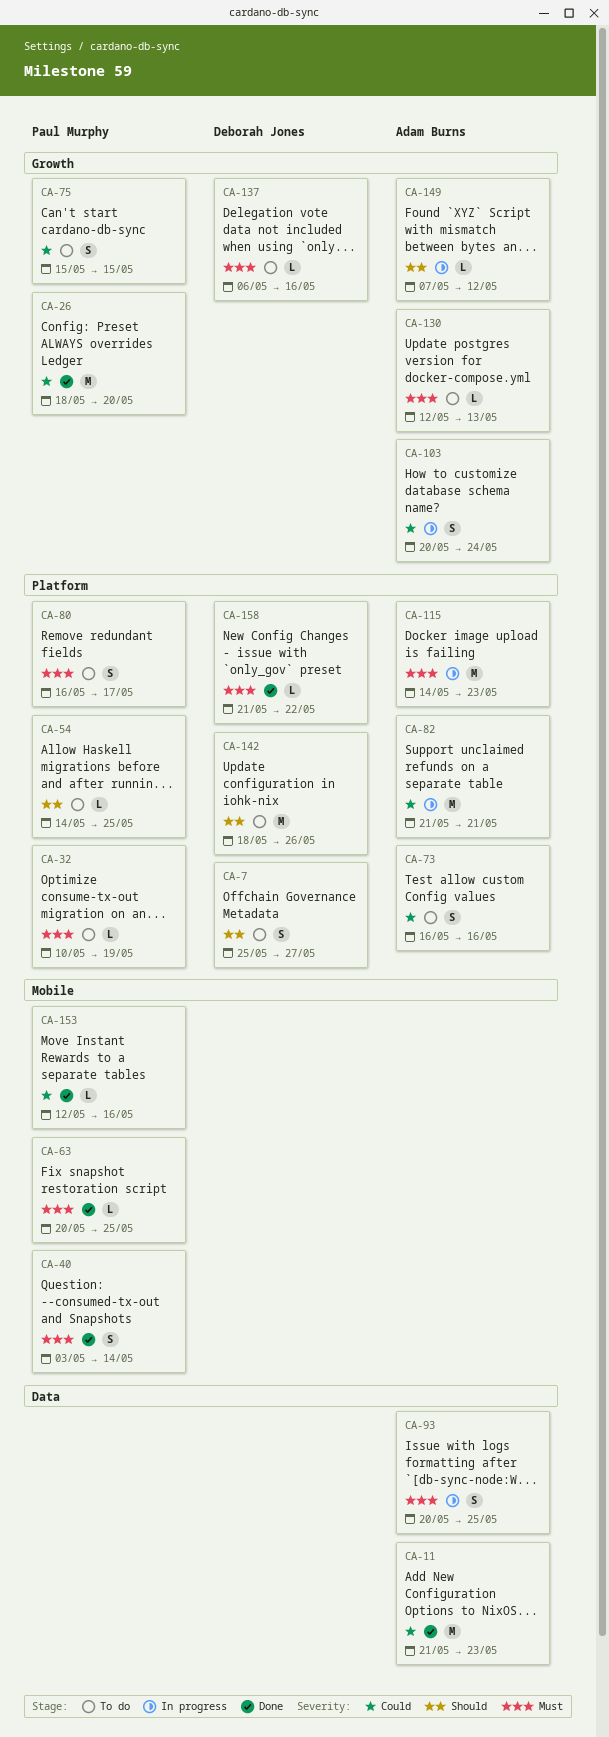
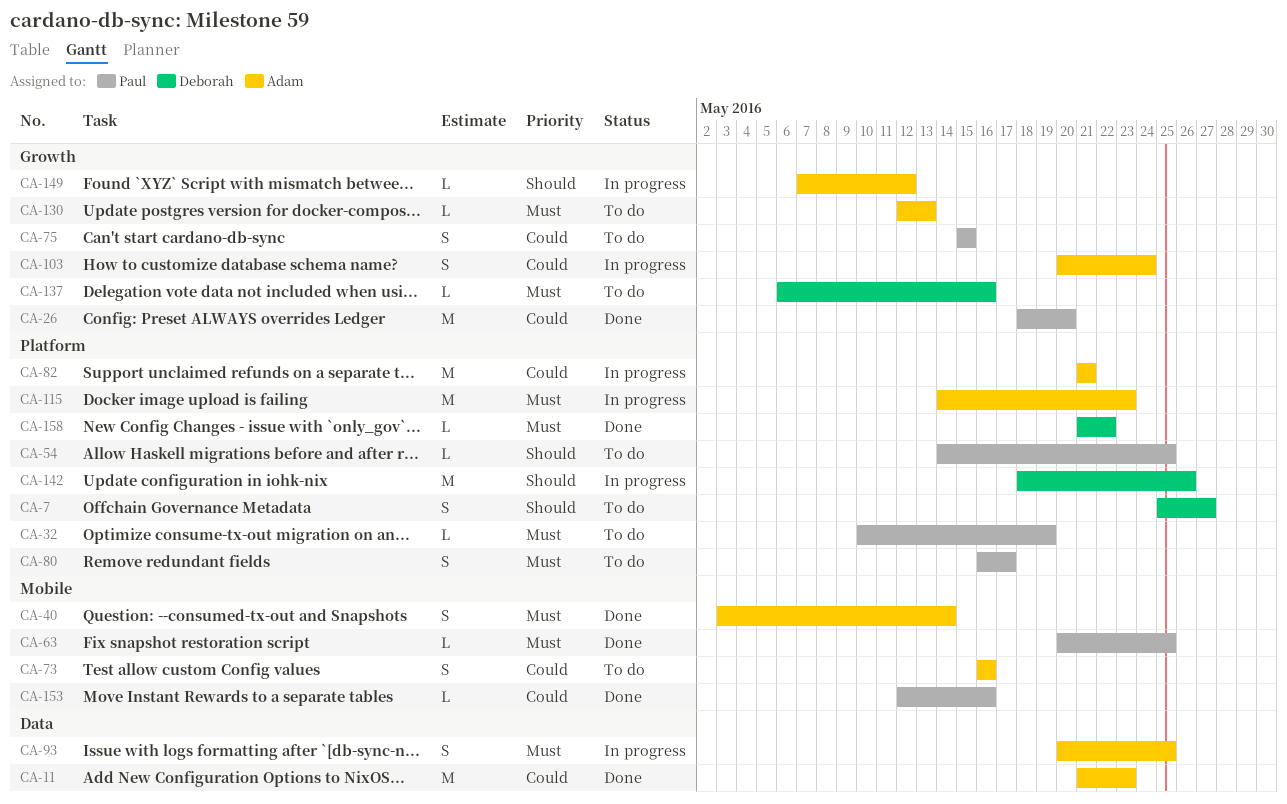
CA-40, owner: Paul Murphy -> Adam Burns
CA-73, label: Platform -> Mobile
CA-142, status: To do -> In progress

